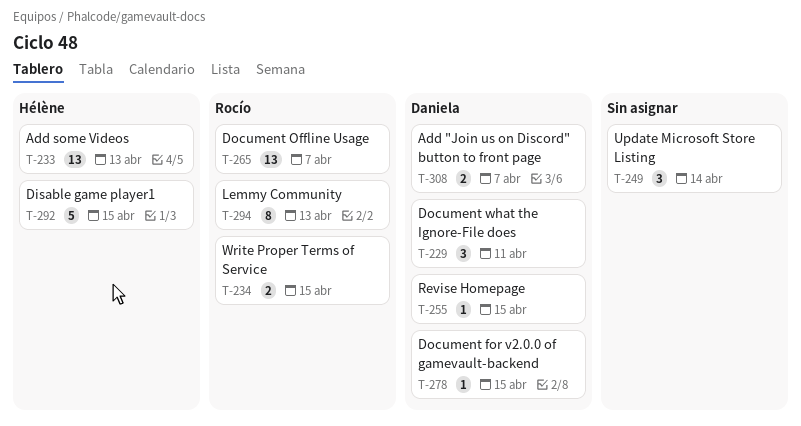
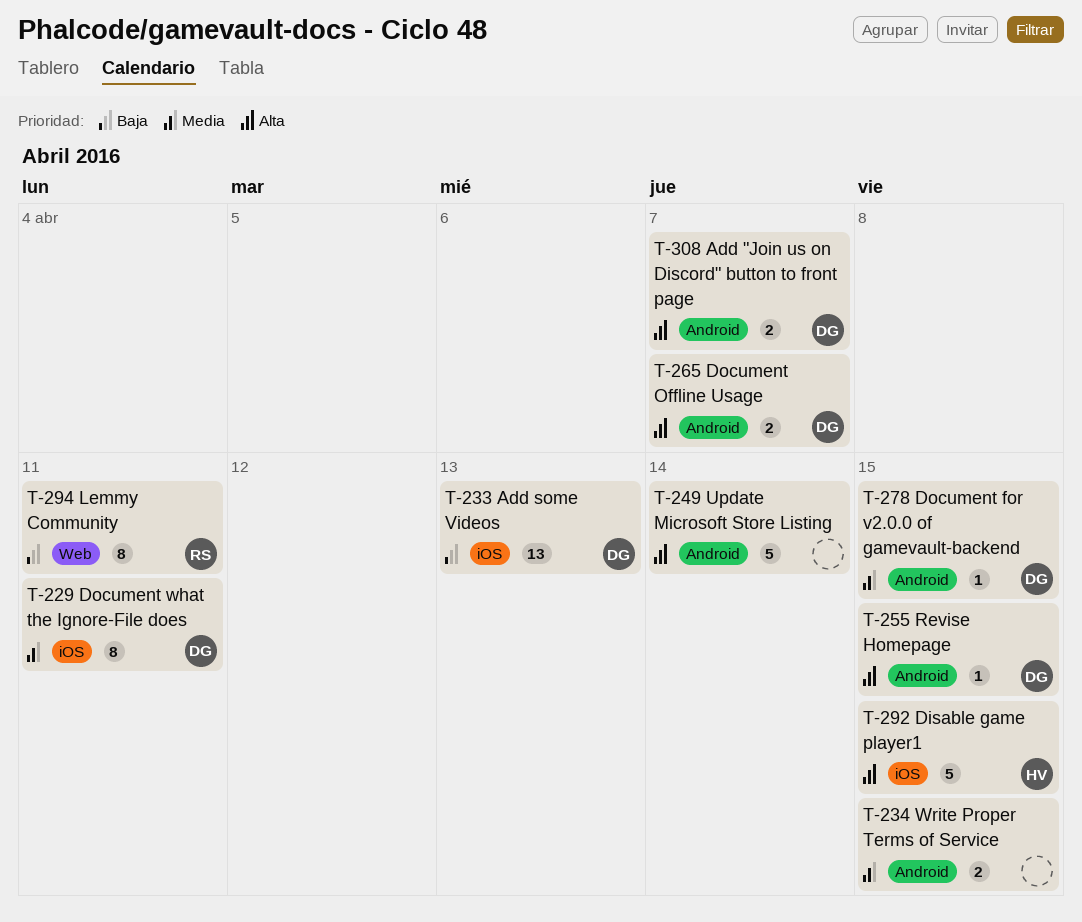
T-229, estimate: 3 -> 8
T-233, owner: Hélène -> Daniela
T-234, owner: Rocío -> none
T-249, estimate: 3 -> 5
T-265, owner: Rocío -> Daniela
T-265, estimate: 13 -> 2
T-294, due: Apr 13 -> Apr 11

